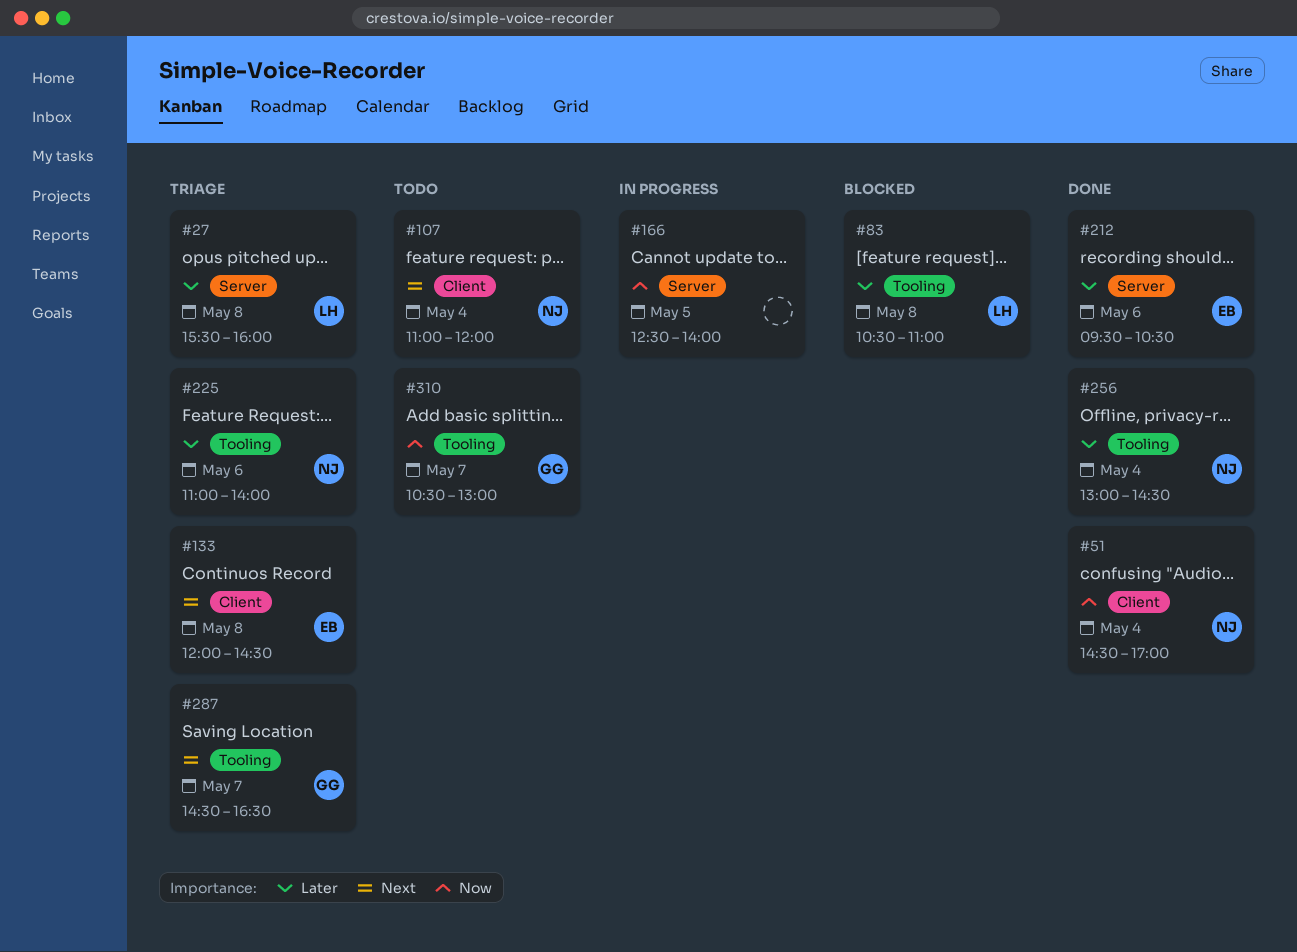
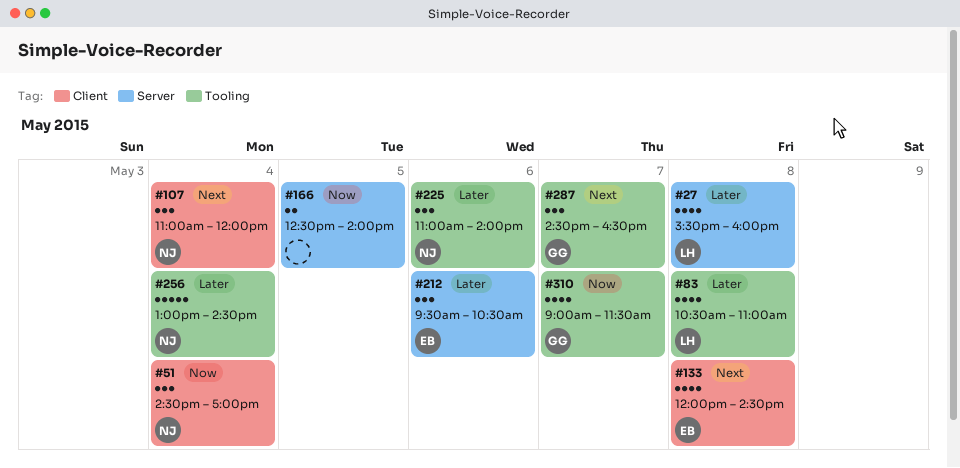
#310, begins: 10:30 -> 09:00
#310, ends: 13:00 -> 11:30

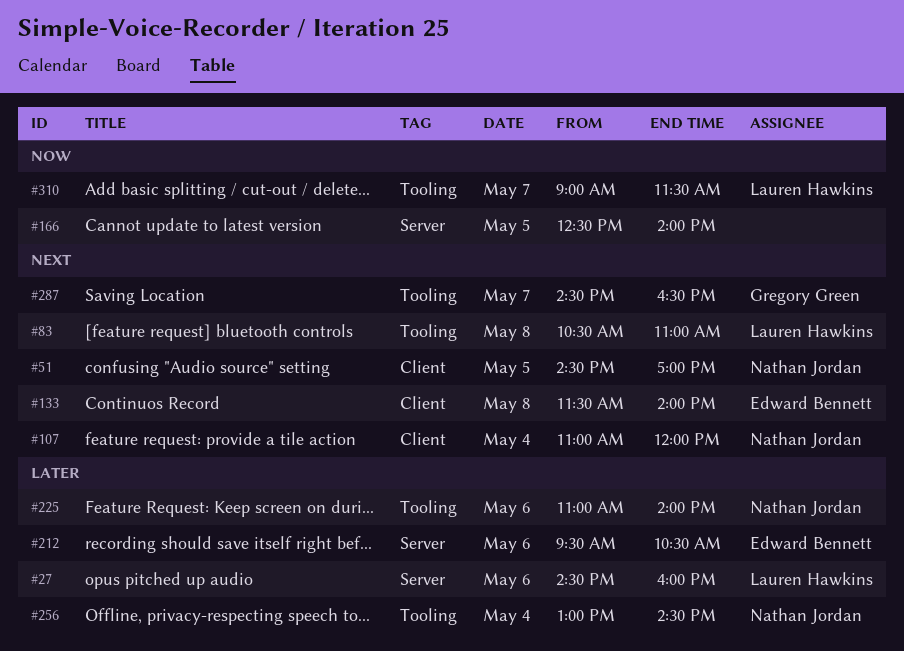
#27, day: May 8 -> May 6
#27, begins: 15:30 -> 14:30
#51, priority: Now -> Next
#51, day: May 4 -> May 5
#83, priority: Later -> Next
#133, begins: 12:00 -> 11:30
#133, ends: 14:30 -> 14:00
#310, owner: Gregory Green -> Lauren Hawkins

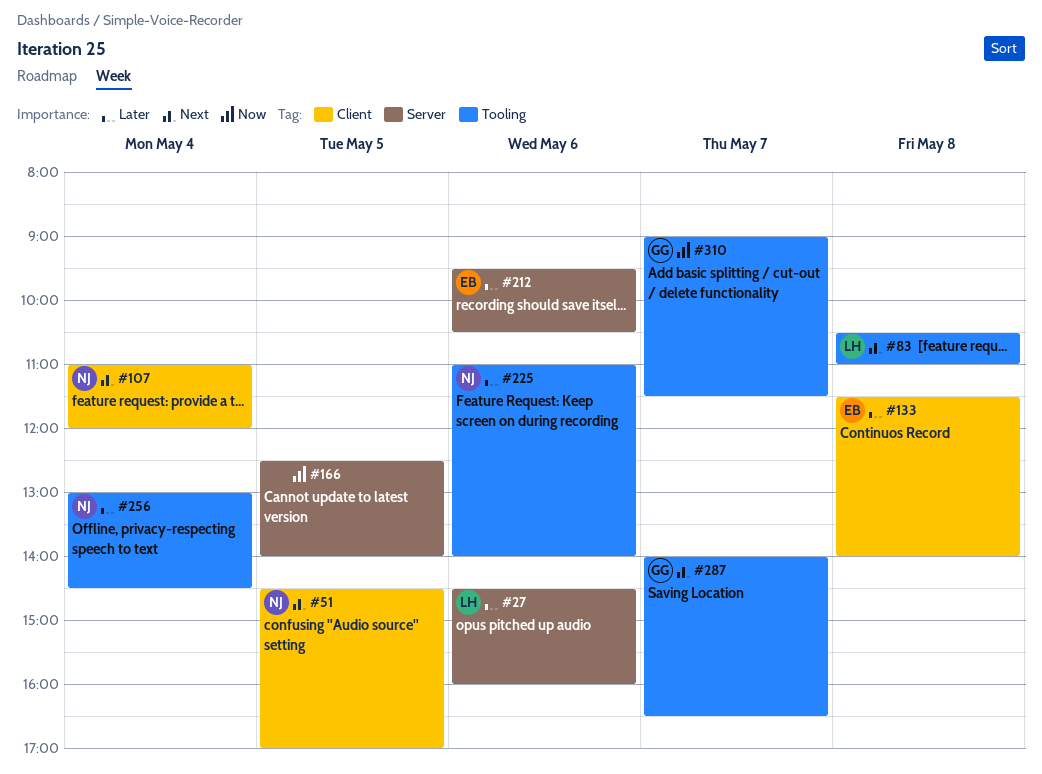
#133, priority: Next -> Later
#287, begins: 14:30 -> 14:00
#310, owner: Lauren Hawkins -> Gregory Green

